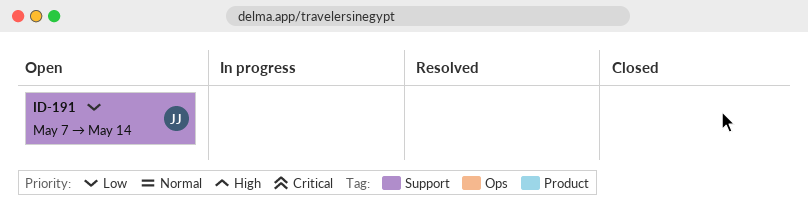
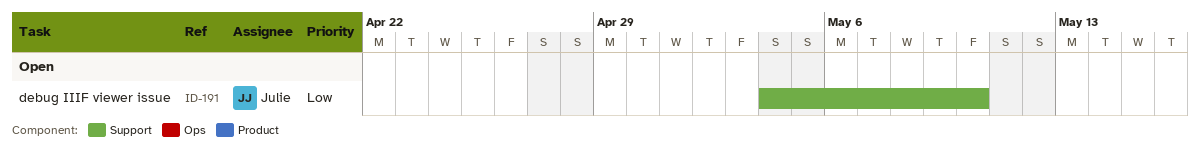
ID-191, start: May 7 -> May 4
ID-191, due: May 14 -> May 10

